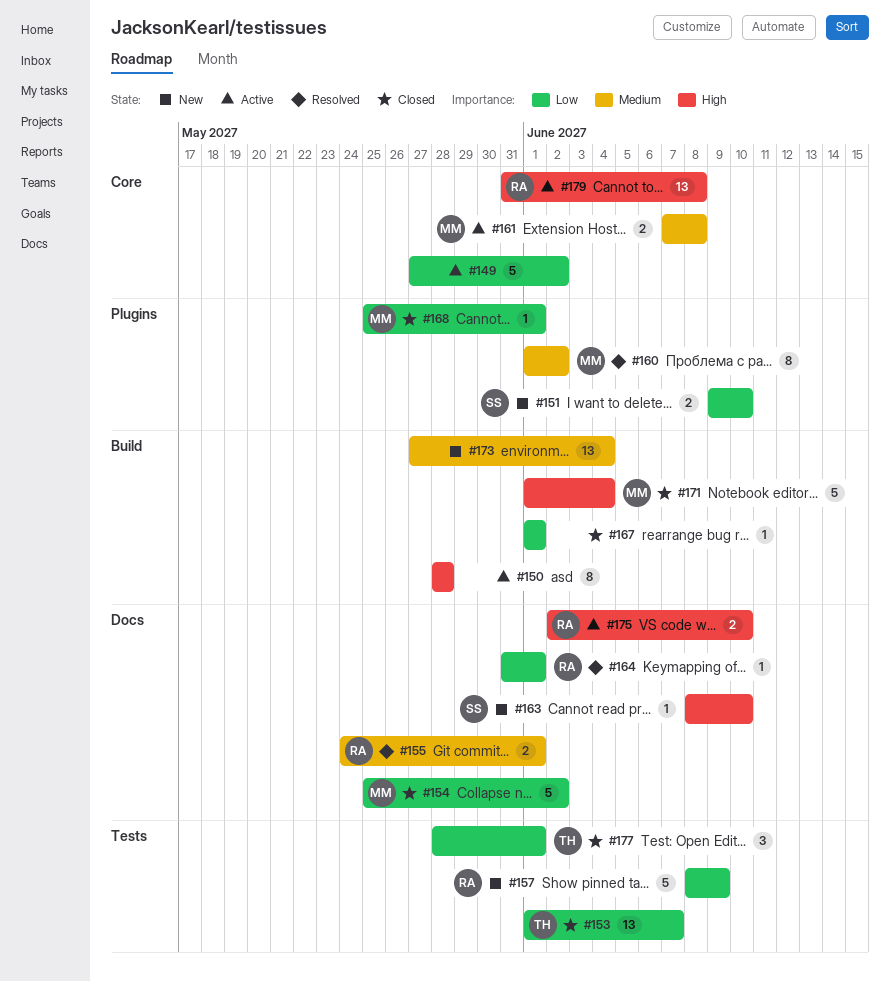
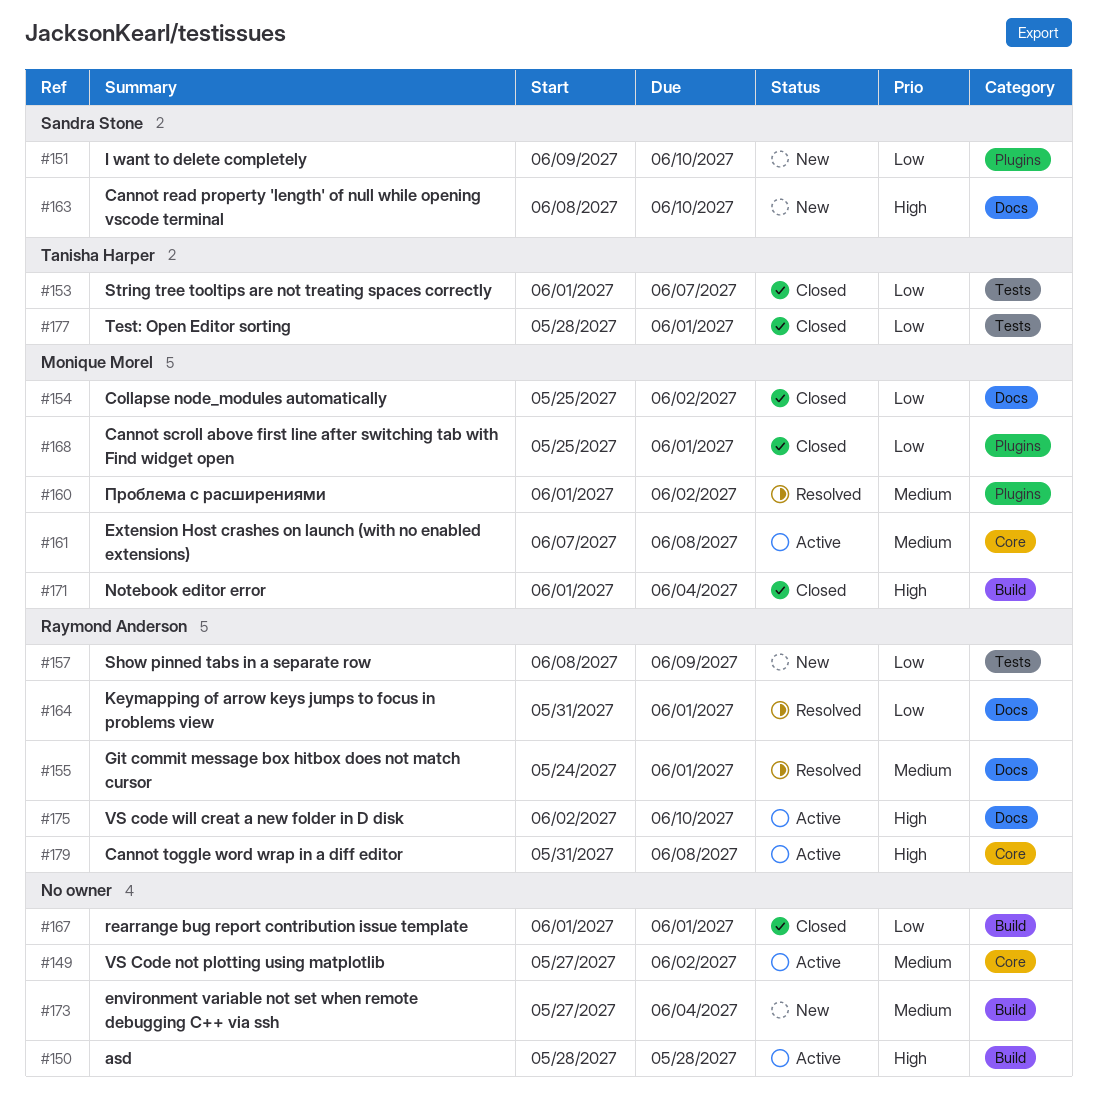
#149, priority: Low -> Medium

